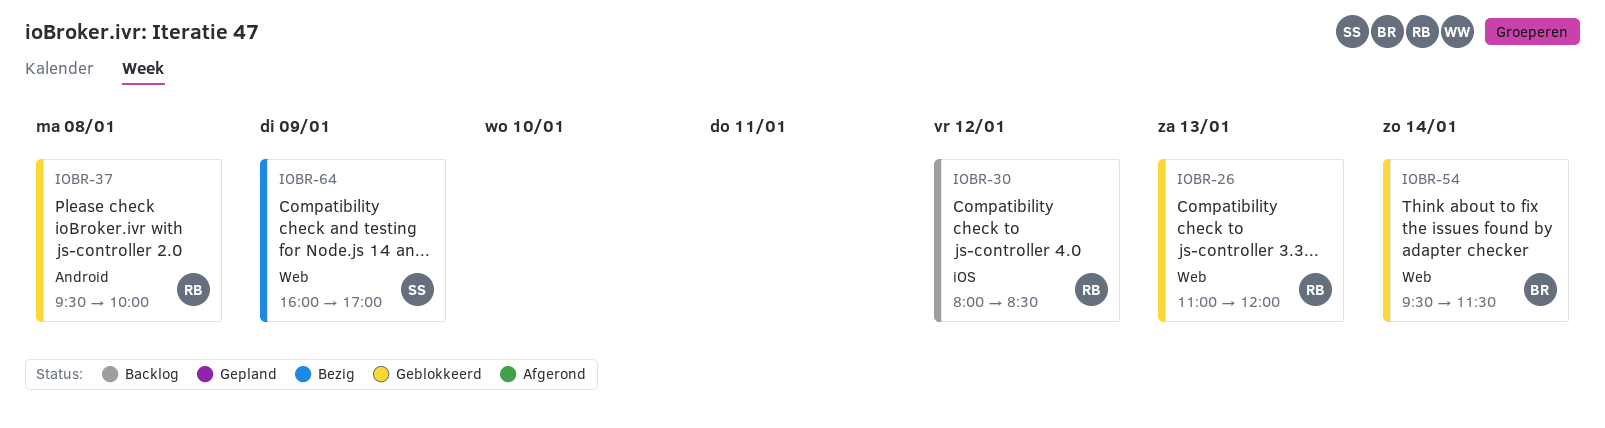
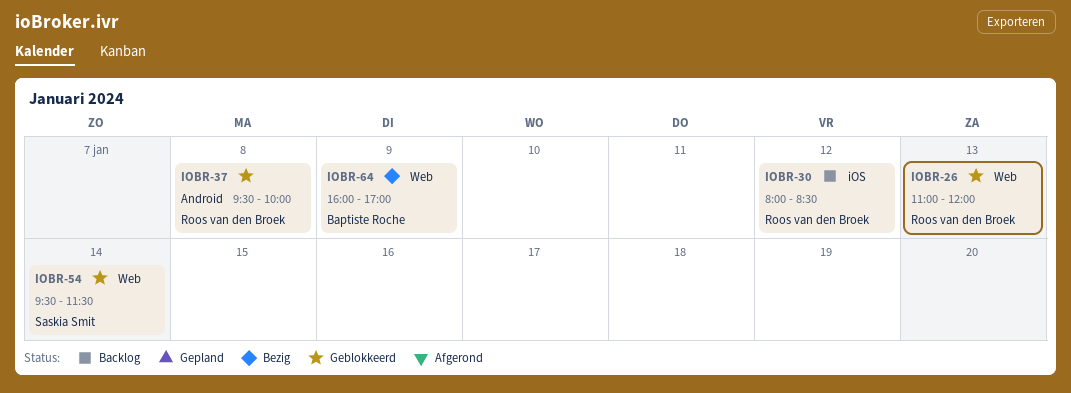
IOBR-54, owner: Baptiste Roche -> Saskia Smit
IOBR-64, owner: Saskia Smit -> Baptiste Roche

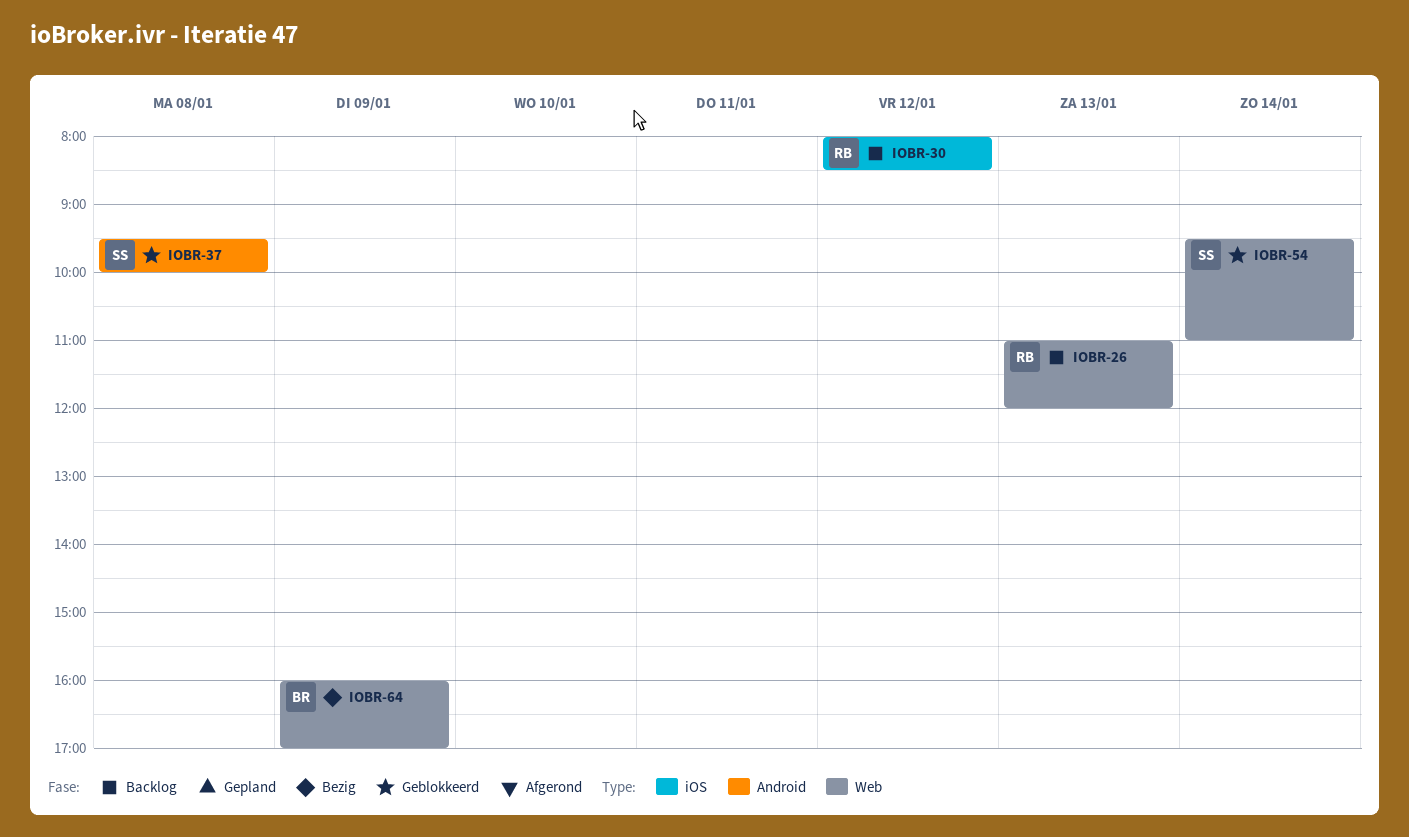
IOBR-26, status: Geblokkeerd -> Backlog
IOBR-37, owner: Roos van den Broek -> Saskia Smit
IOBR-54, ends: 11:30 -> 11:00

